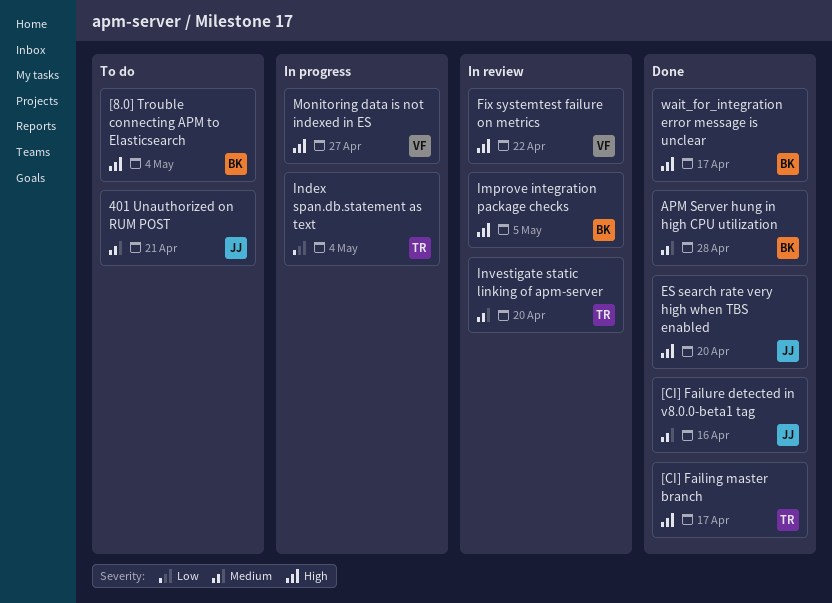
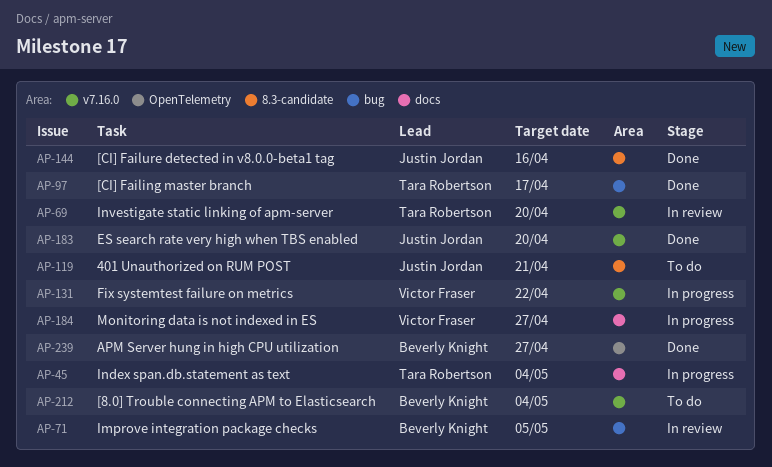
APM Server hung in high CPU utilization, due: Apr 28 -> Apr 27
Fix systemtest failure on metrics, status: In review -> In progress
wait_for_integration error message is unclear: present -> none

